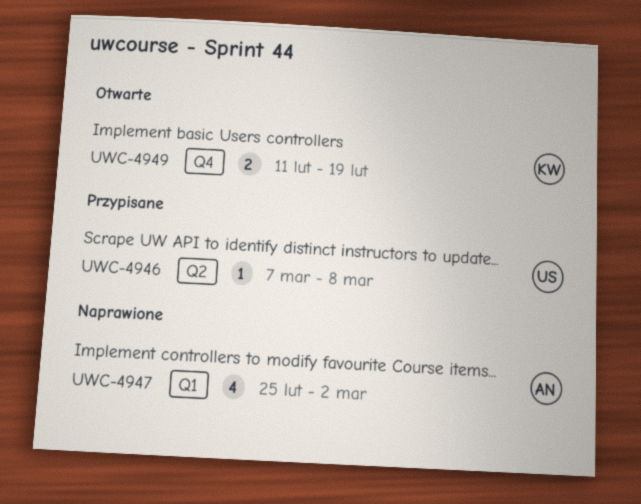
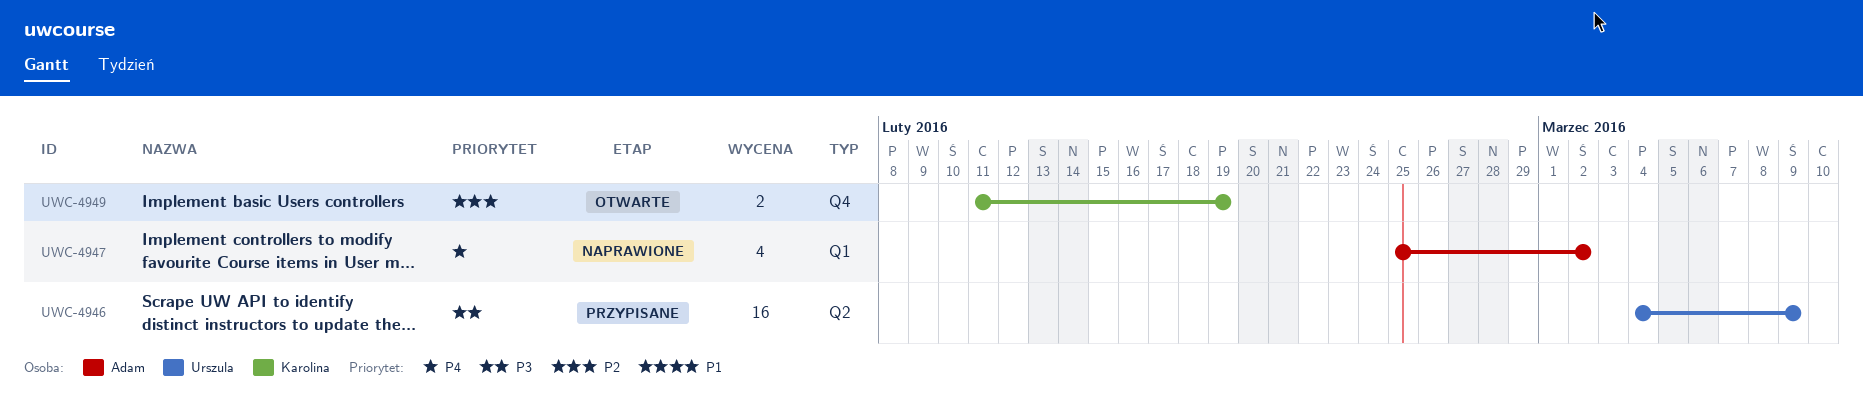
UWC-4946, estimate: 1 -> 16
UWC-4946, start: Mar 7 -> Mar 4
UWC-4946, due: Mar 8 -> Mar 9

